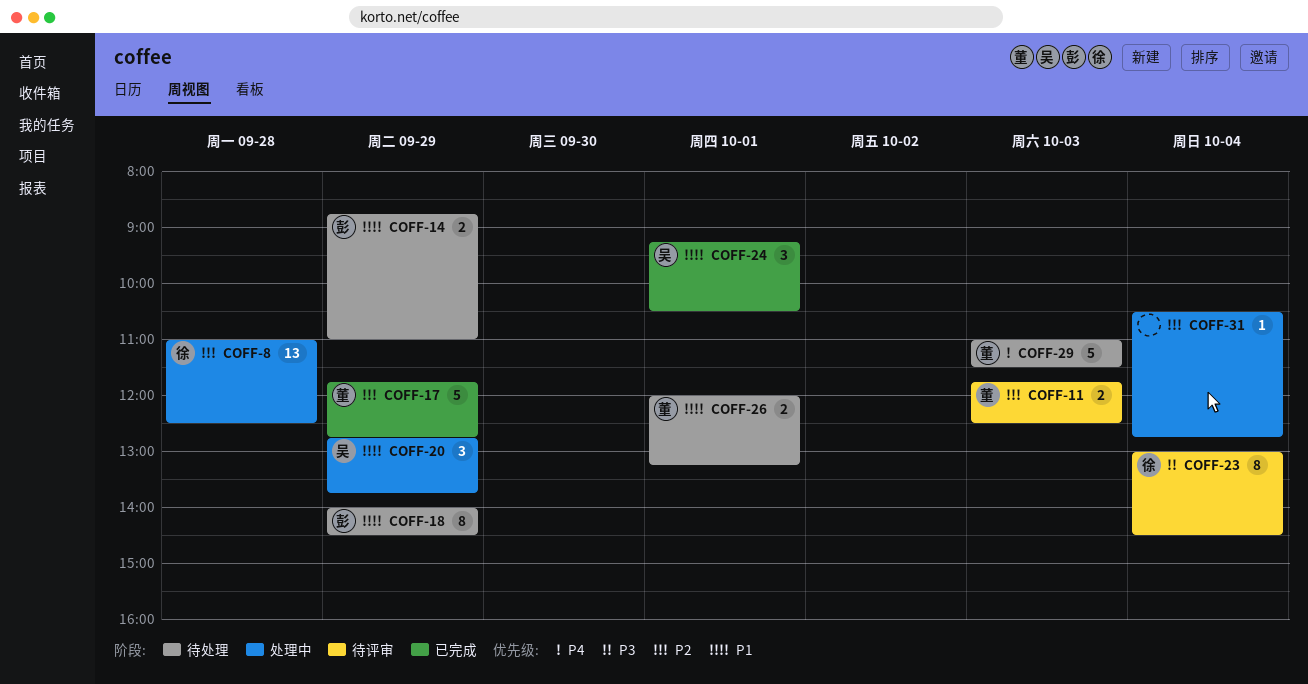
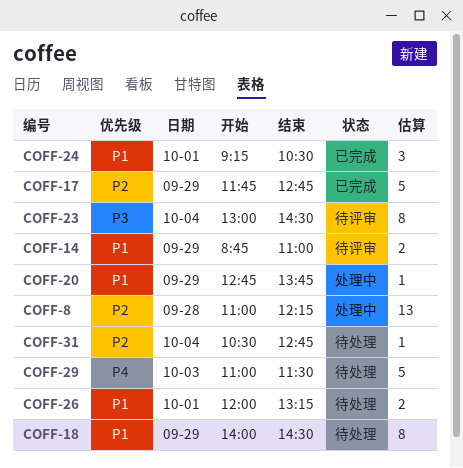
COFF-8, ends: 12:30 -> 12:15
COFF-11: present -> none
COFF-14, status: 待处理 -> 待评审
COFF-20, estimate: 3 -> 1
COFF-31, status: 处理中 -> 待处理

